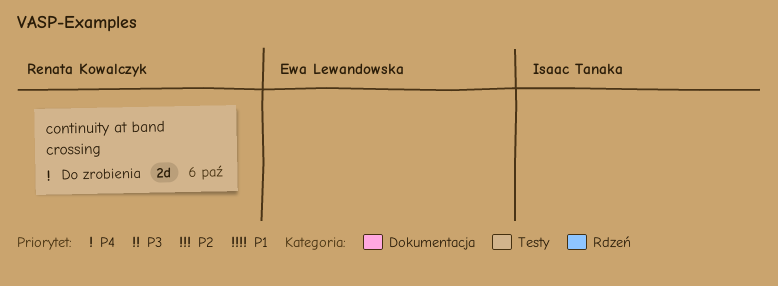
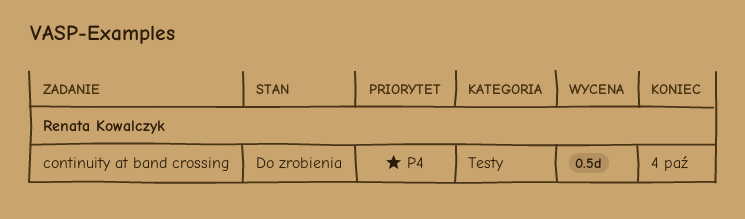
continuity at band crossing, estimate: 2d -> 0.5d
continuity at band crossing, due: Oct 6 -> Oct 4

